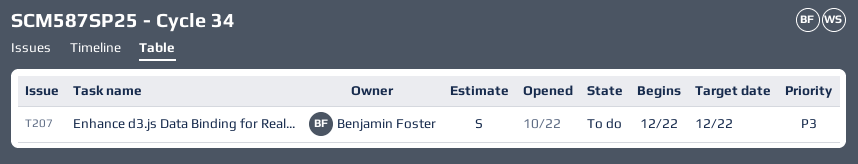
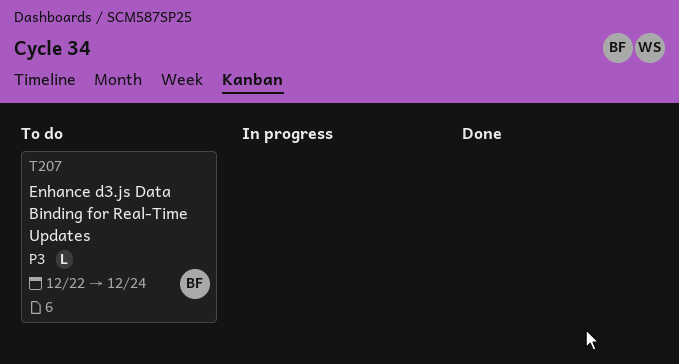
T207, estimate: S -> L
T207, due: Dec 22 -> Dec 24

